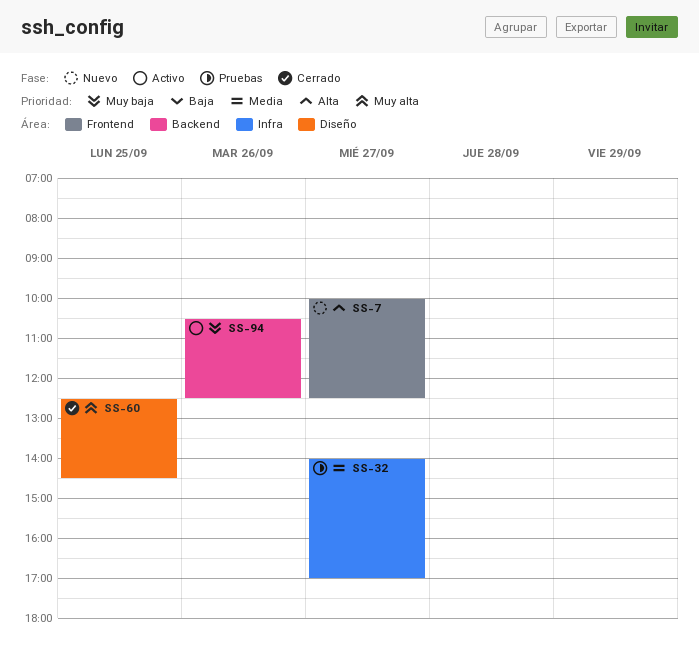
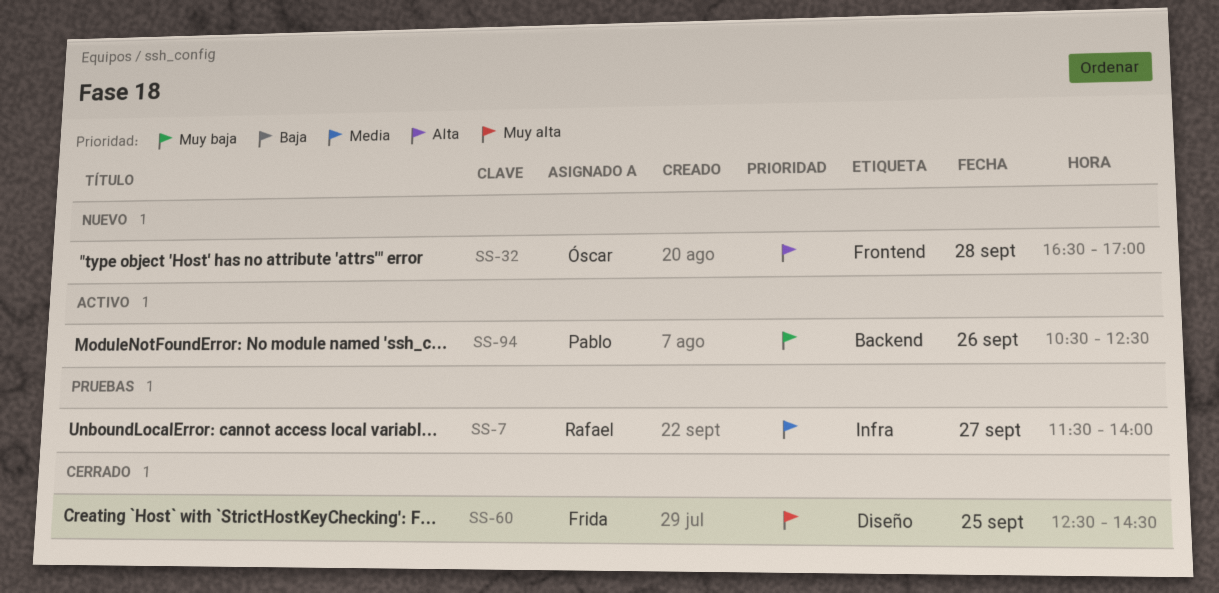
SS-7, status: Nuevo -> Pruebas
SS-7, priority: Alta -> Media
SS-7, label: Frontend -> Infra
SS-7, begins: 10:00 -> 11:30
SS-7, ends: 12:30 -> 14:00
SS-32, status: Pruebas -> Nuevo
SS-32, priority: Media -> Alta
SS-32, label: Infra -> Frontend
SS-32, day: Sep 27 -> Sep 28
SS-32, begins: 14:00 -> 16:30

